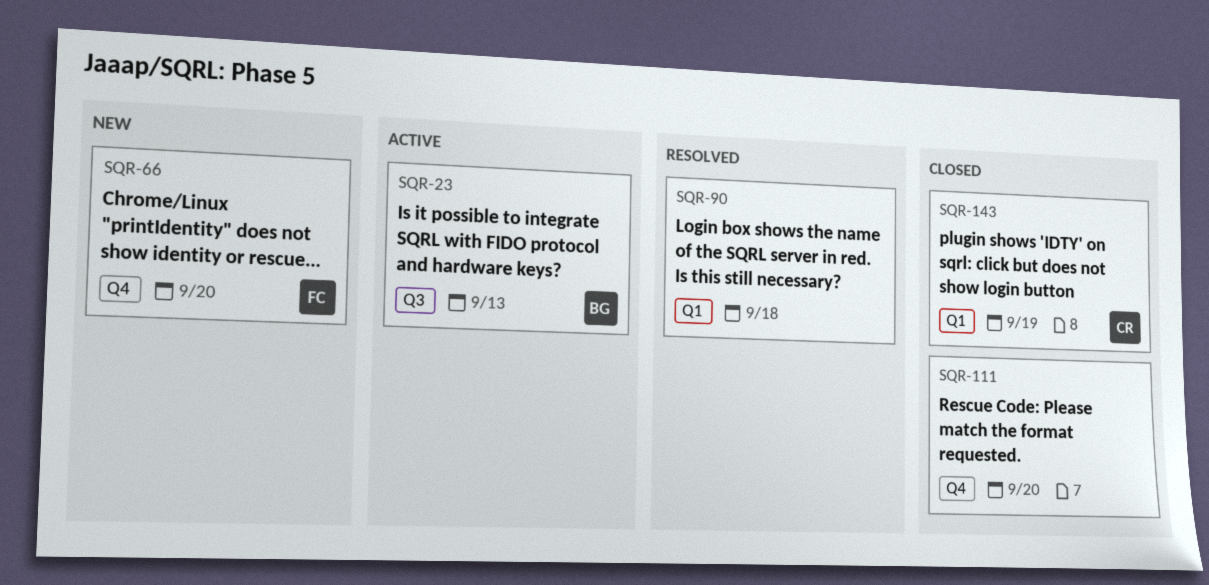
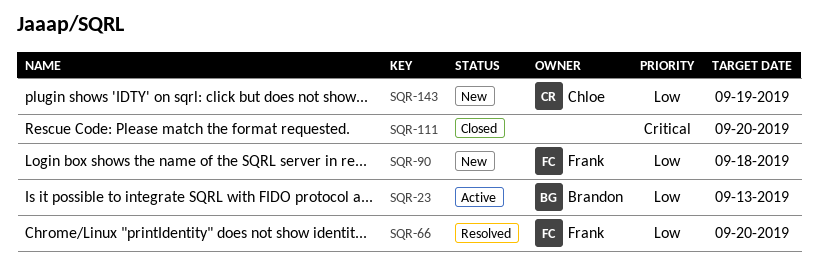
SQR-66, status: New -> Resolved
SQR-90, status: Resolved -> New
SQR-90, owner: none -> Frank
SQR-143, status: Closed -> New

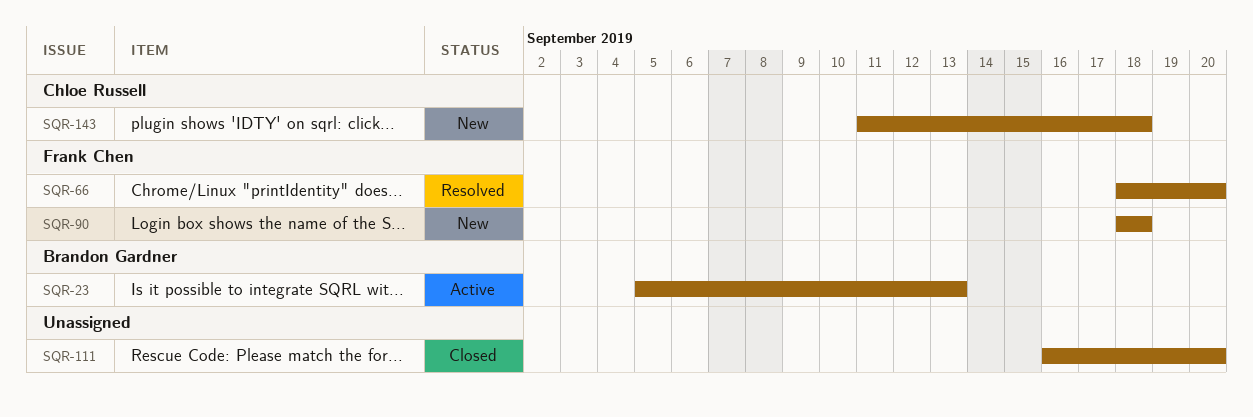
SQR-143, due: Sep 19 -> Sep 18

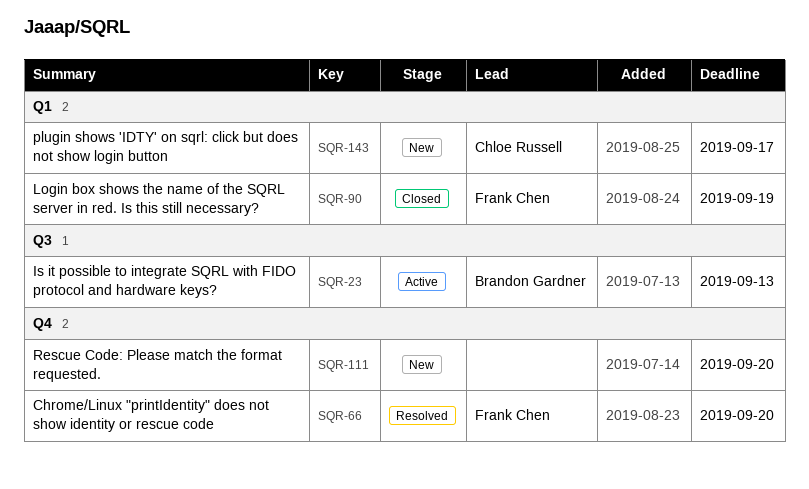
SQR-90, status: New -> Closed
SQR-90, due: Sep 18 -> Sep 19
SQR-111, status: Closed -> New
SQR-143, due: Sep 18 -> Sep 17

